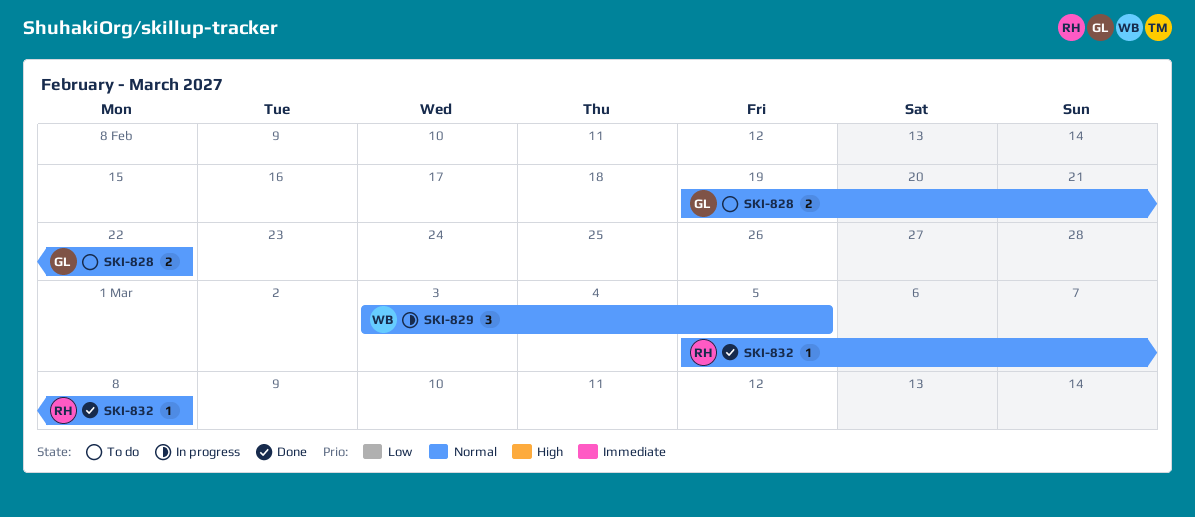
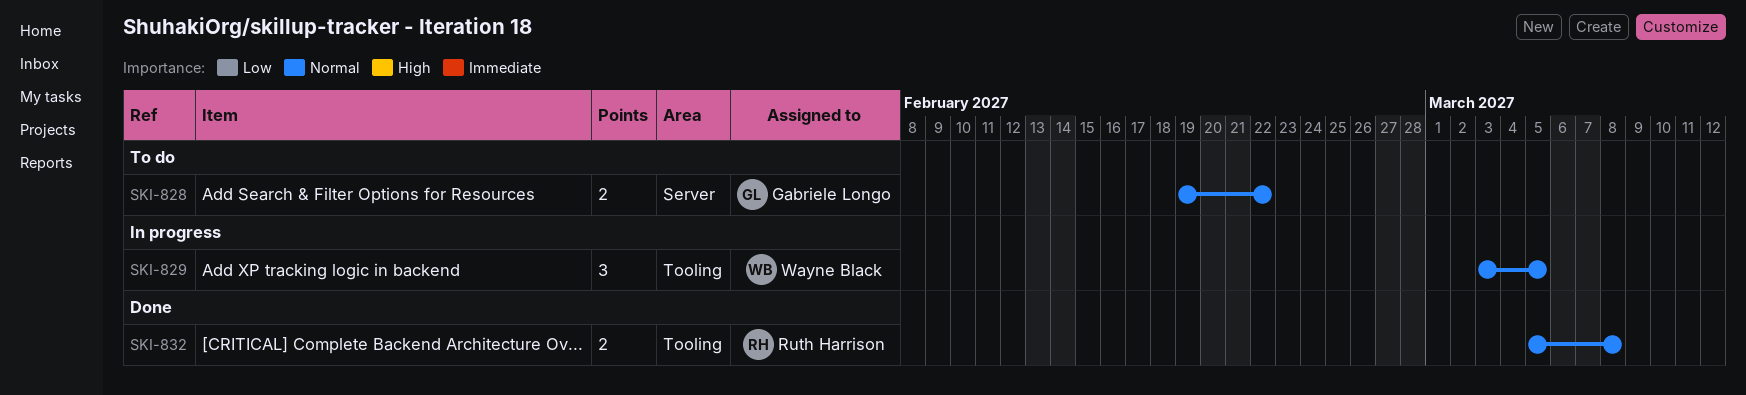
SKI-832, estimate: 1 -> 2

